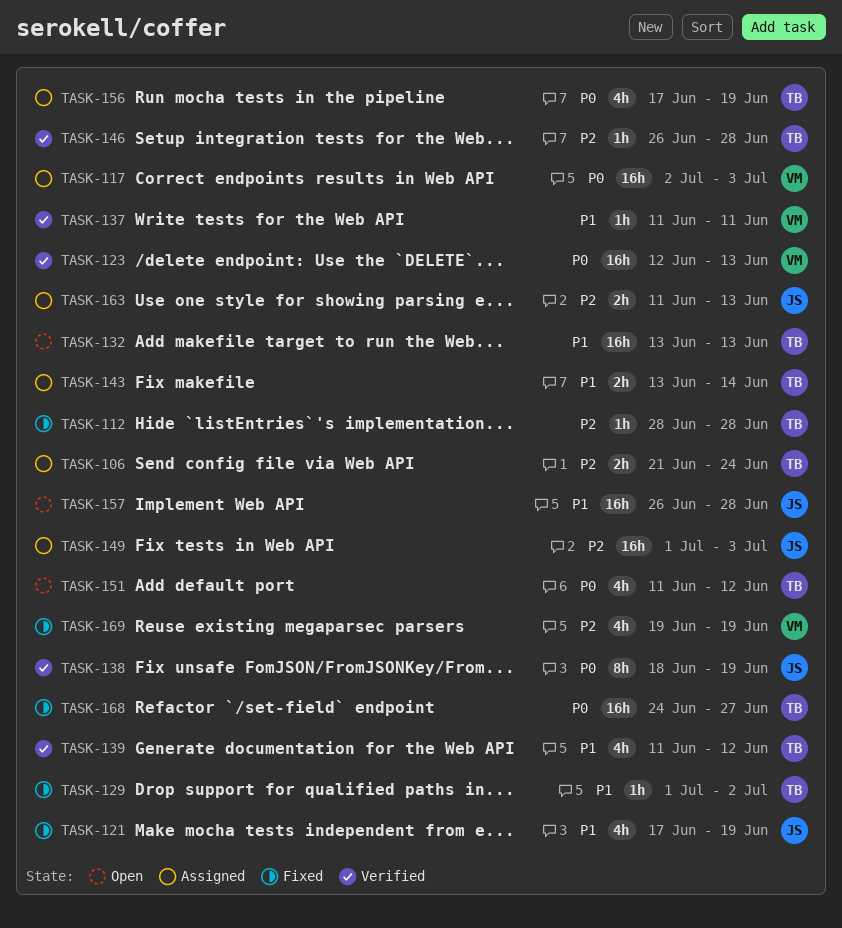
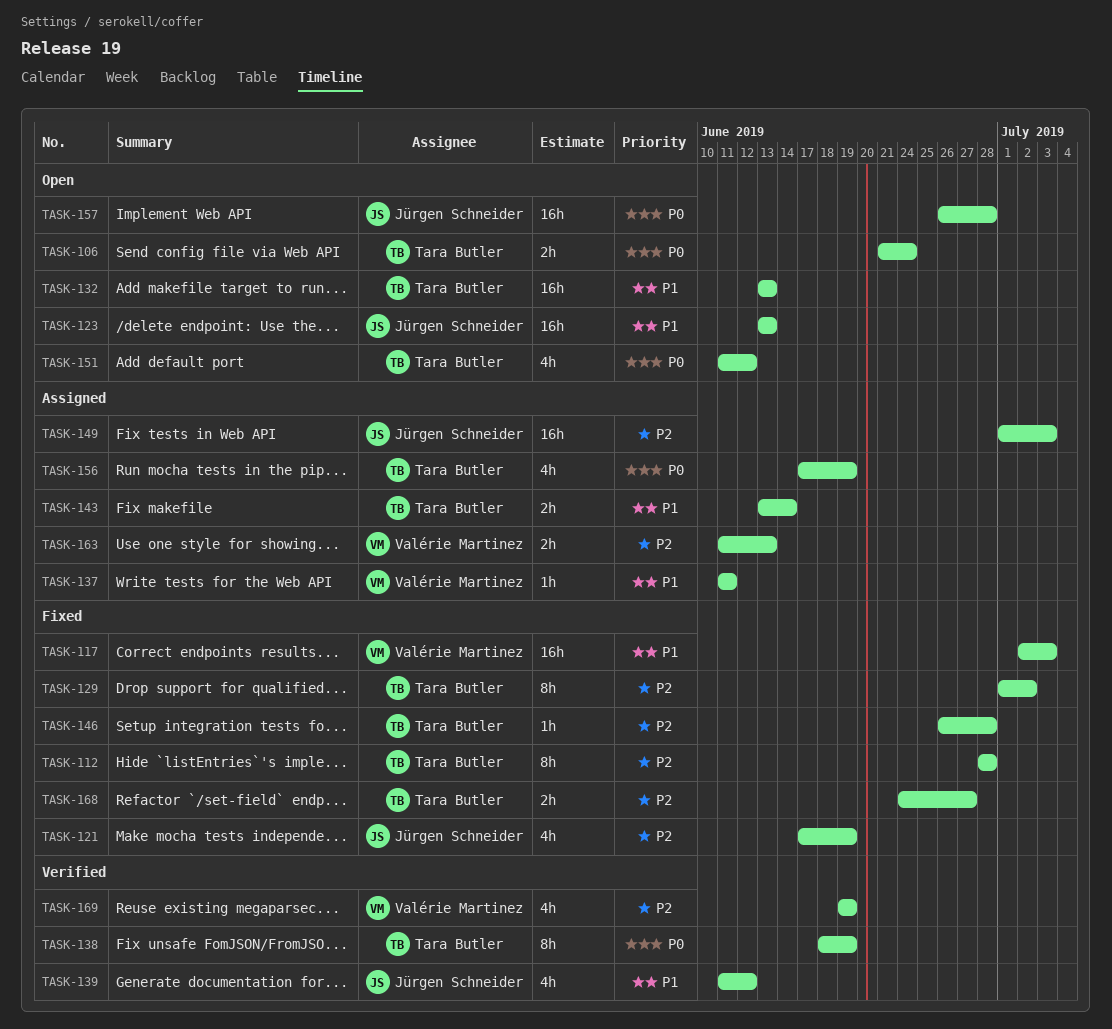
TASK-106, status: Assigned -> Open
TASK-106, priority: P2 -> P0
TASK-112, estimate: 1h -> 8h
TASK-117, status: Assigned -> Fixed
TASK-117, priority: P0 -> P1
TASK-121, priority: P1 -> P2
TASK-123, status: Verified -> Open
TASK-123, owner: Valérie Martinez -> Jürgen Schneider
TASK-123, priority: P0 -> P1
TASK-123, start: Jun 12 -> Jun 13
TASK-129, priority: P1 -> P2
TASK-129, estimate: 1h -> 8h
TASK-137, status: Verified -> Assigned
TASK-138, owner: Jürgen Schneider -> Tara Butler
TASK-139, owner: Tara Butler -> Jürgen Schneider
TASK-146, status: Verified -> Fixed
TASK-157, priority: P1 -> P0
TASK-163, owner: Jürgen Schneider -> Valérie Martinez
TASK-168, priority: P0 -> P2
TASK-168, estimate: 16h -> 2h
TASK-169, status: Fixed -> Verified

